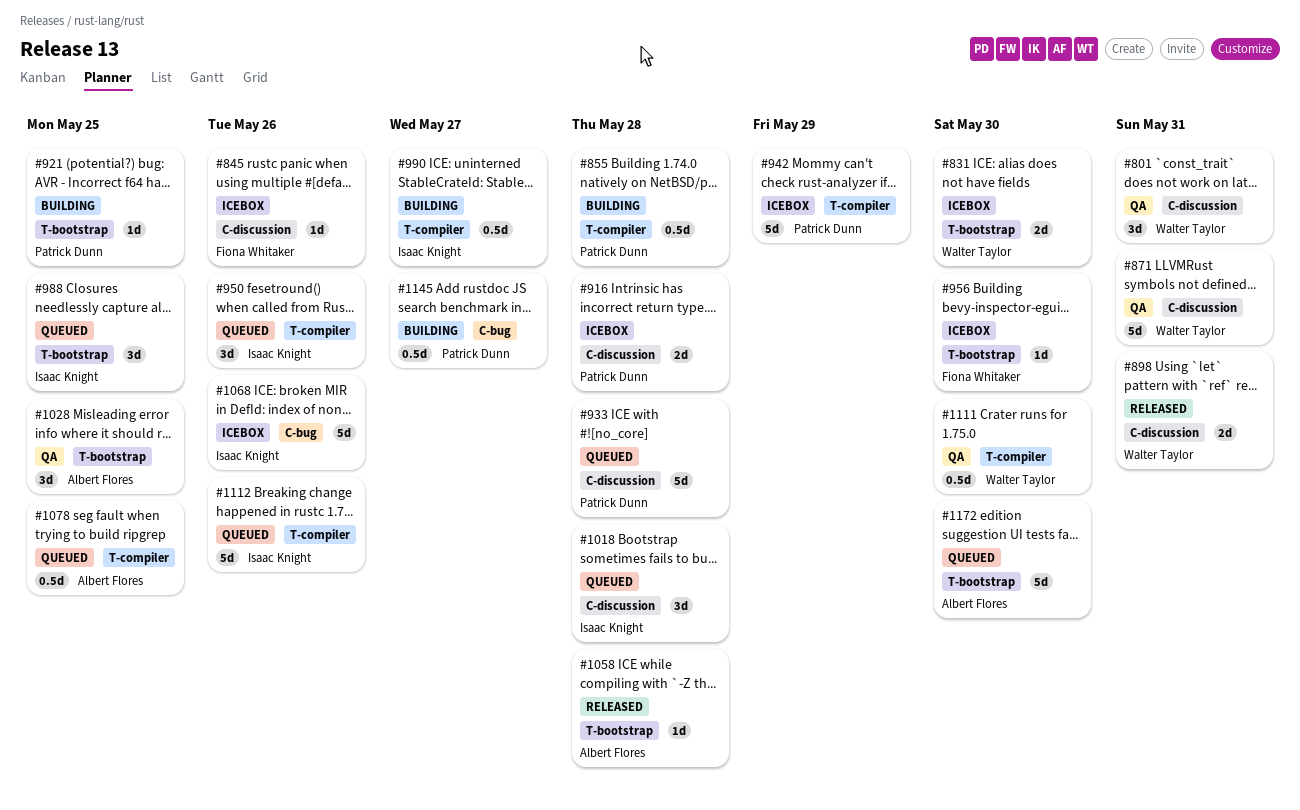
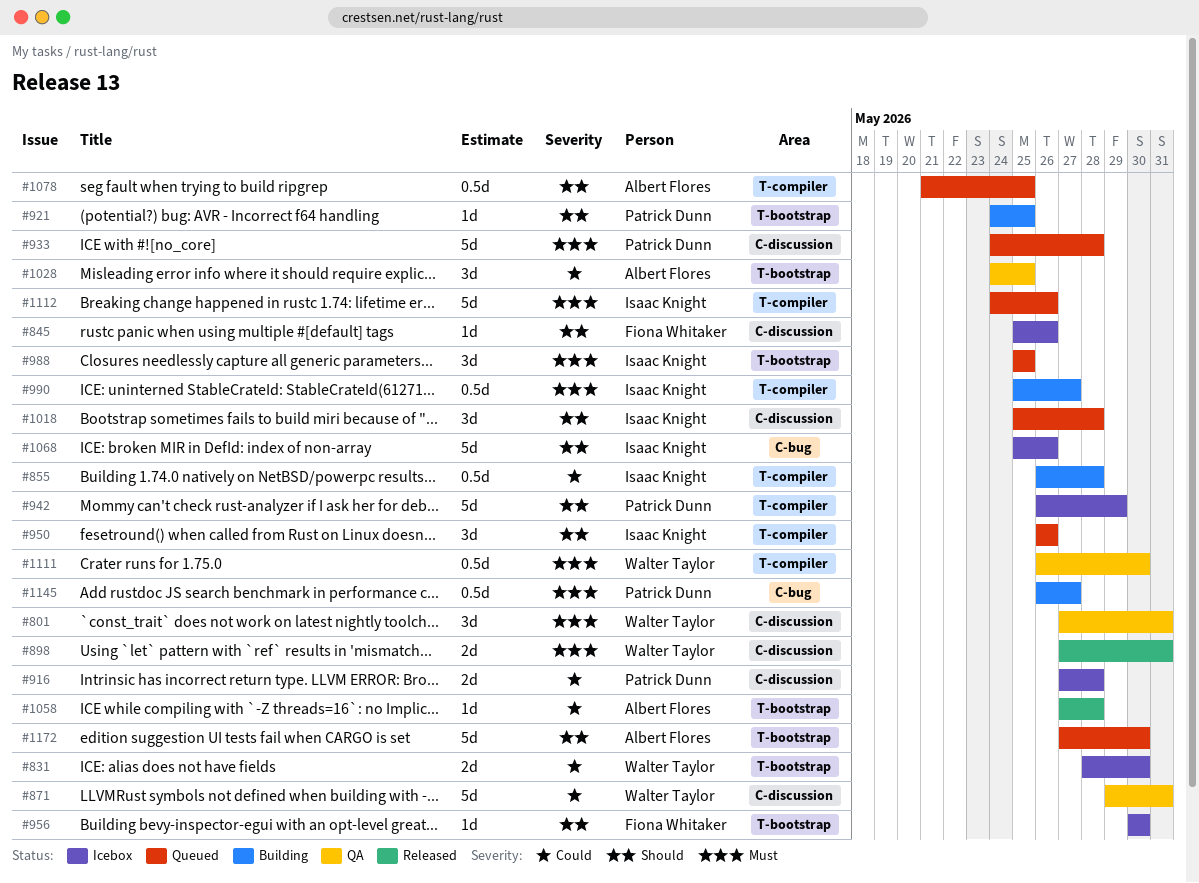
#855, owner: Patrick Dunn -> Isaac Knight

